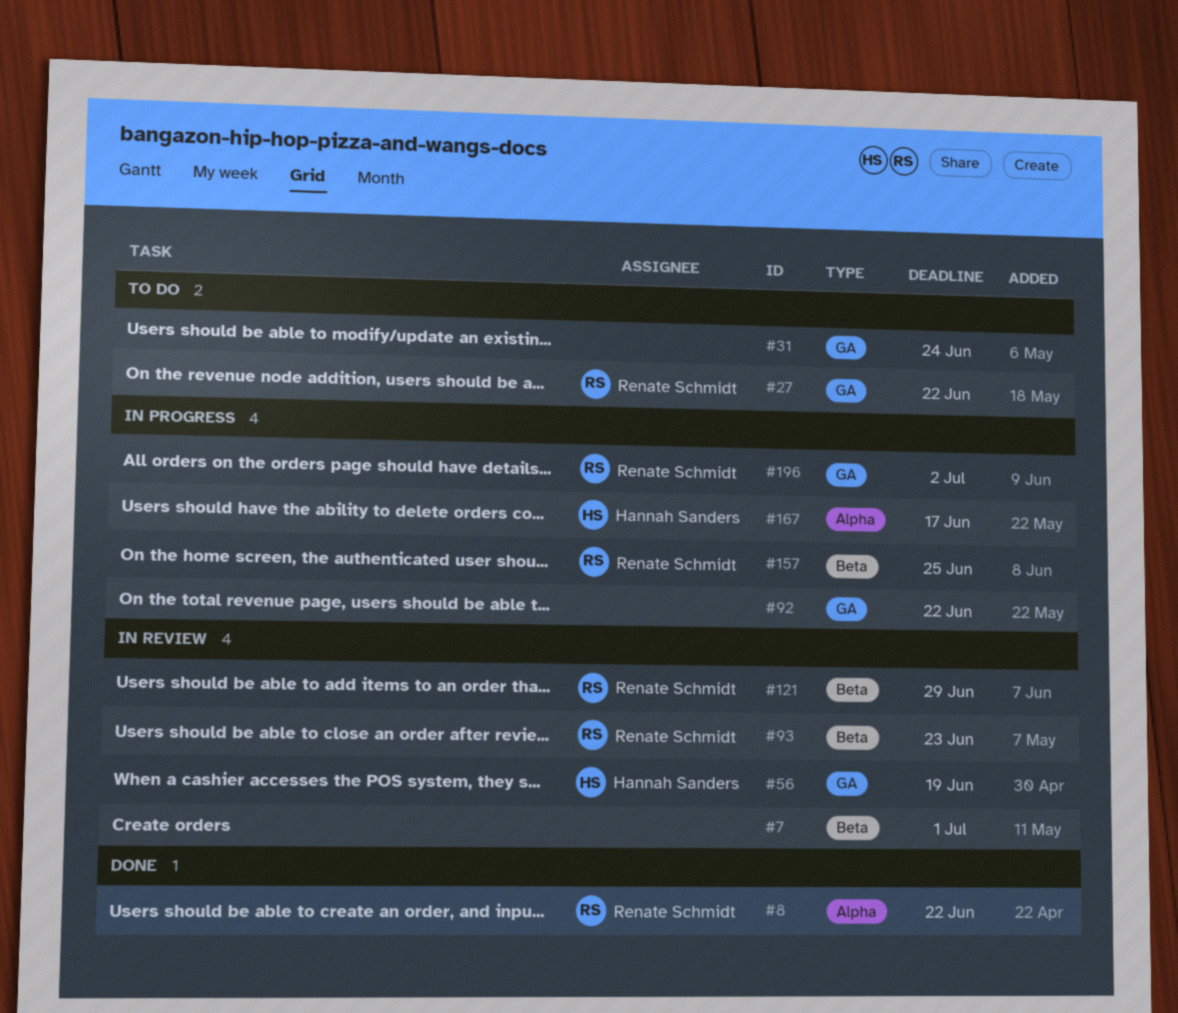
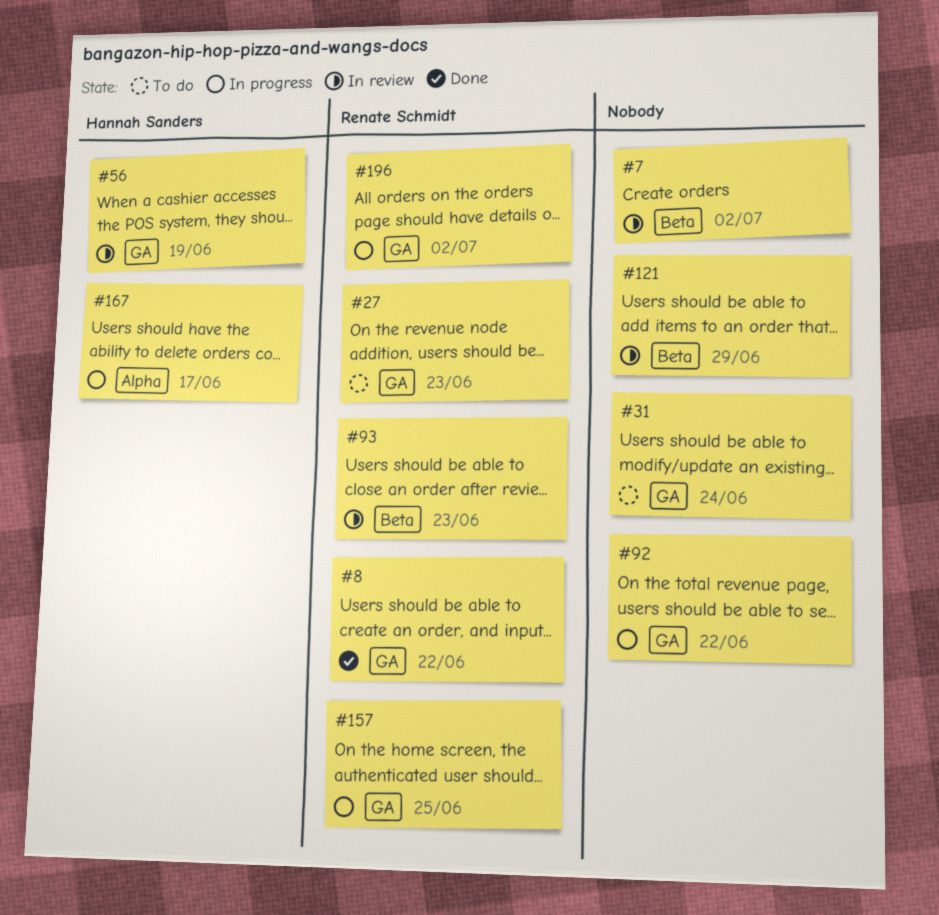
#7, due: Jul 1 -> Jul 2
#8, label: Alpha -> GA
#27, due: Jun 22 -> Jun 23
#121, owner: Renate Schmidt -> none
#157, label: Beta -> GA

